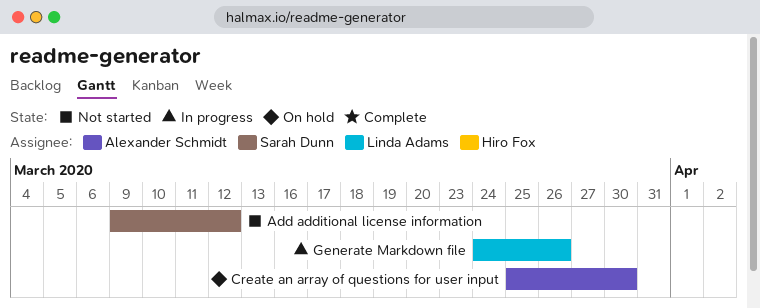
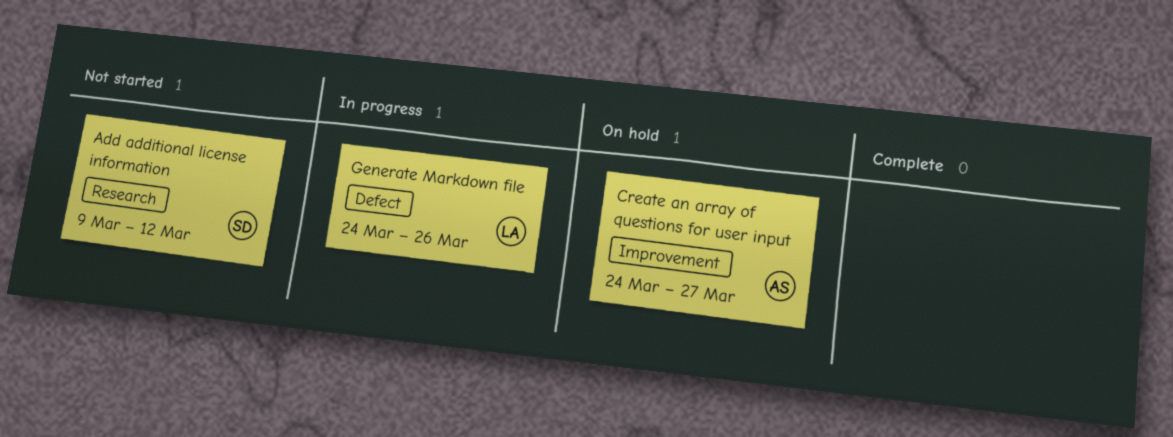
Create an array of questions for user input, start: Mar 25 -> Mar 24
Create an array of questions for user input, due: Mar 30 -> Mar 27

